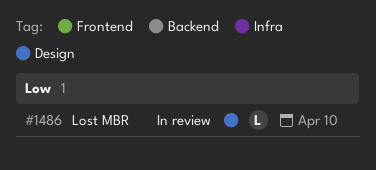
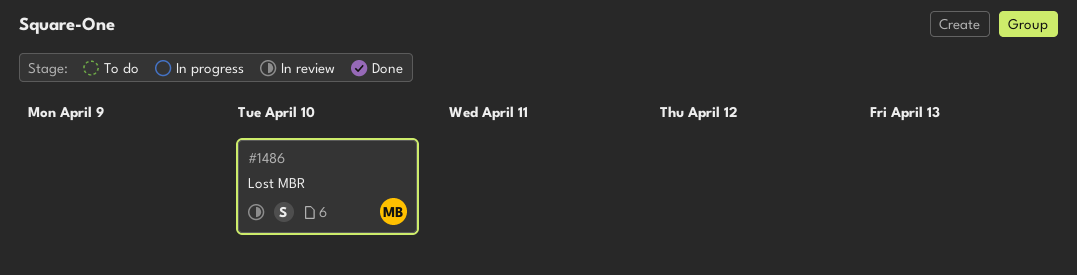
#1486, estimate: L -> S

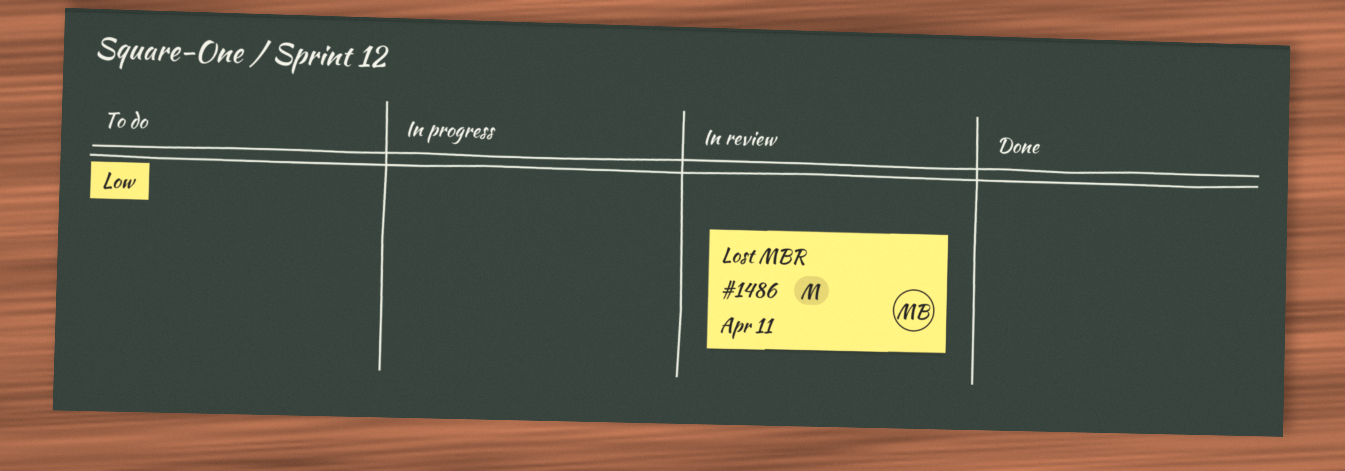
#1486, estimate: S -> M
#1486, due: Apr 10 -> Apr 11

